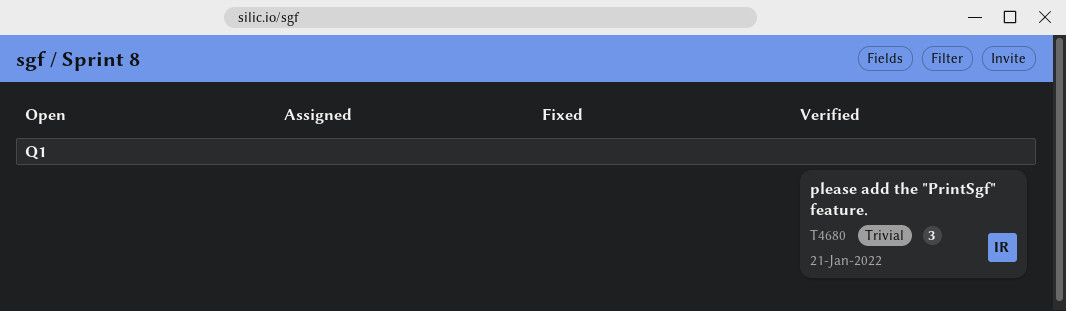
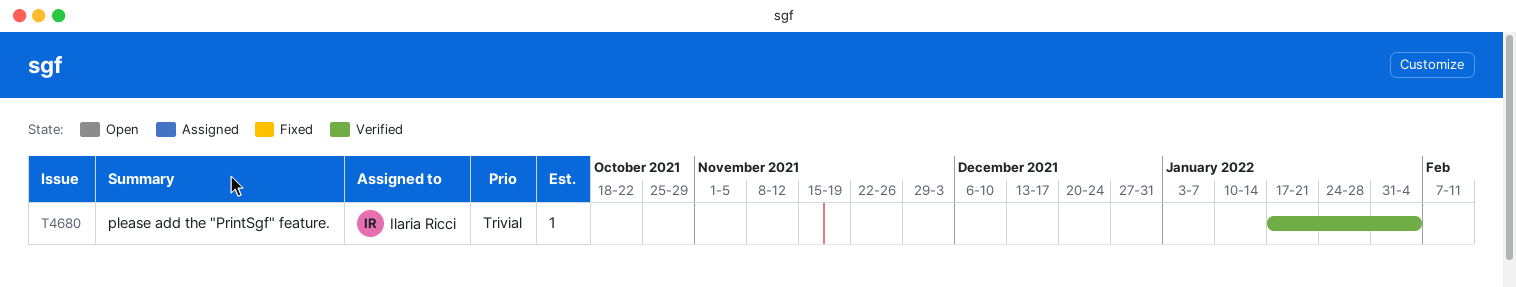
T4680, estimate: 3 -> 1
T4680, due: Jan 21 -> Feb 4

